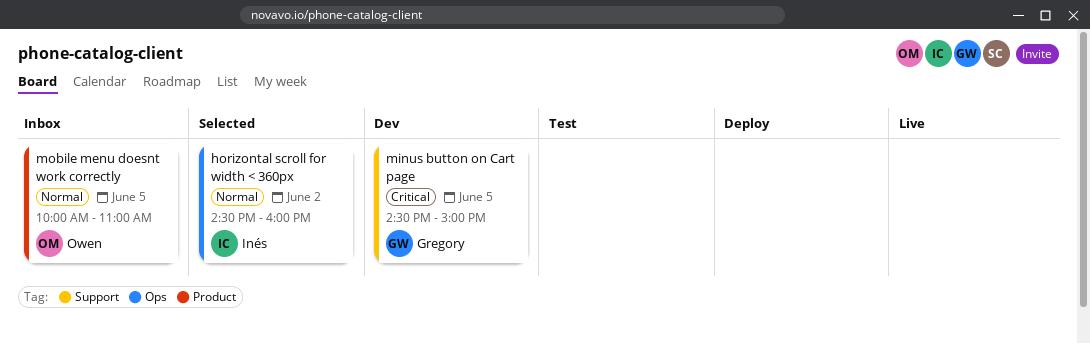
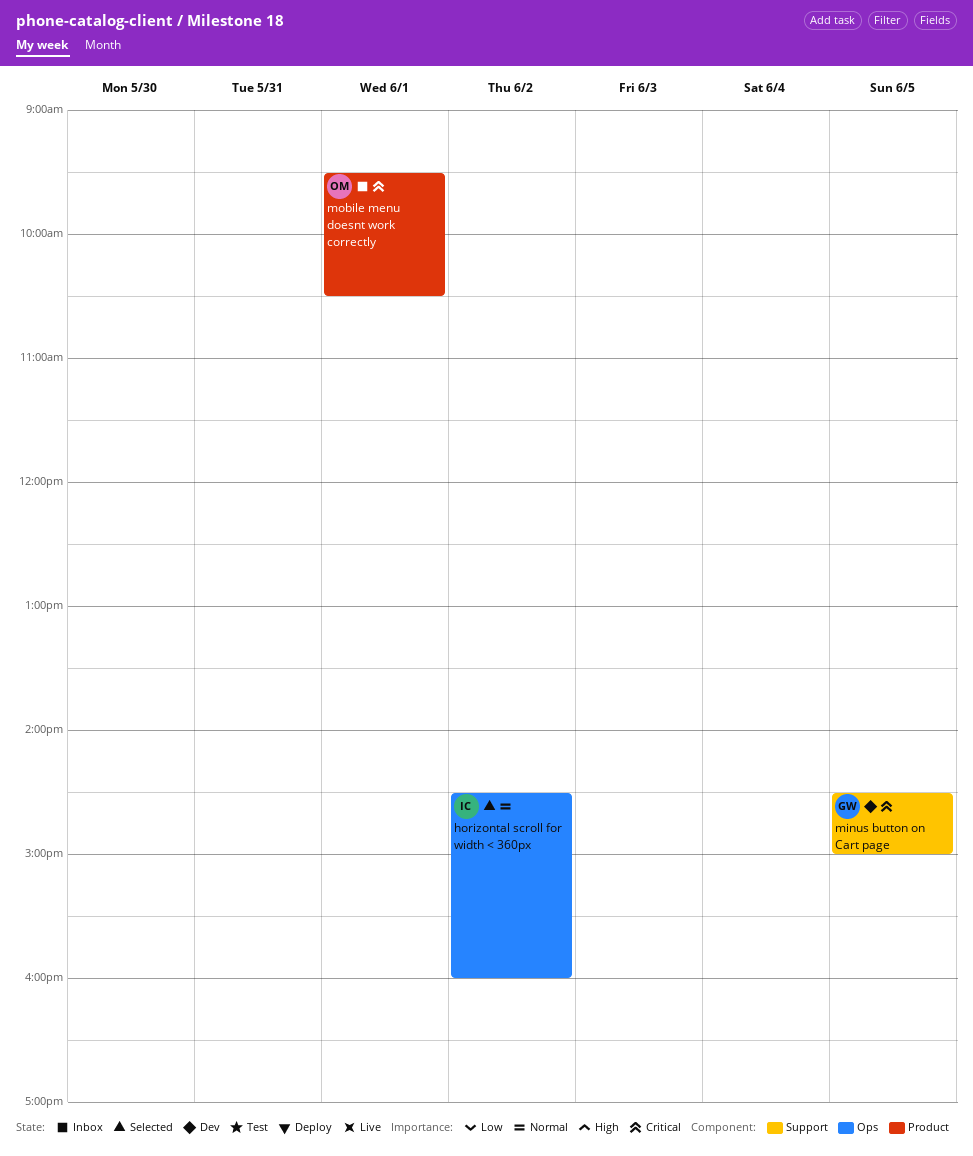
mobile menu doesnt work correctly, priority: Normal -> Critical
mobile menu doesnt work correctly, day: Jun 5 -> Jun 1
mobile menu doesnt work correctly, begins: 10:00 -> 09:30
mobile menu doesnt work correctly, ends: 11:00 -> 10:30

